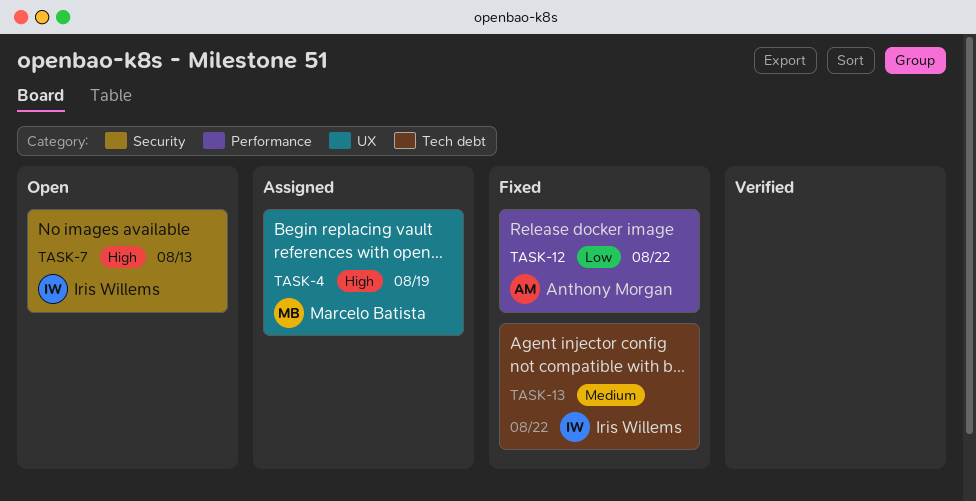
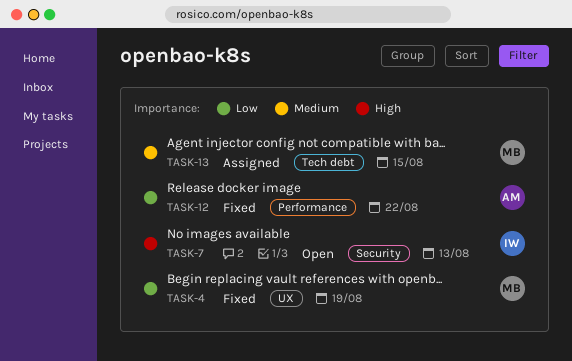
TASK-4, status: Assigned -> Fixed
TASK-4, priority: High -> Low
TASK-13, status: Fixed -> Assigned
TASK-13, owner: Iris Willems -> Marcelo Batista
TASK-13, due: Aug 22 -> Aug 15

